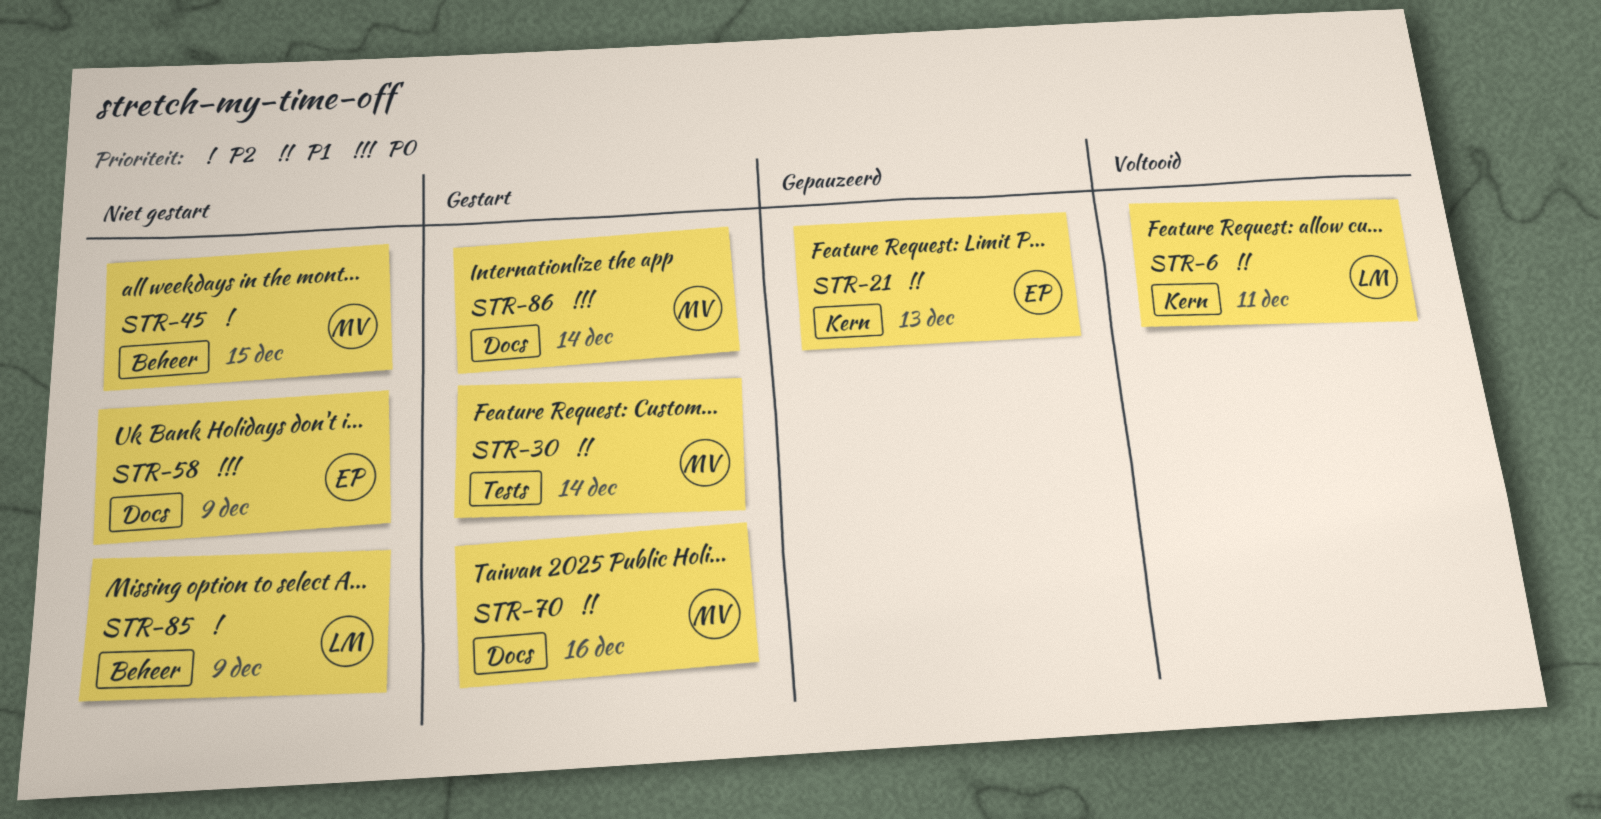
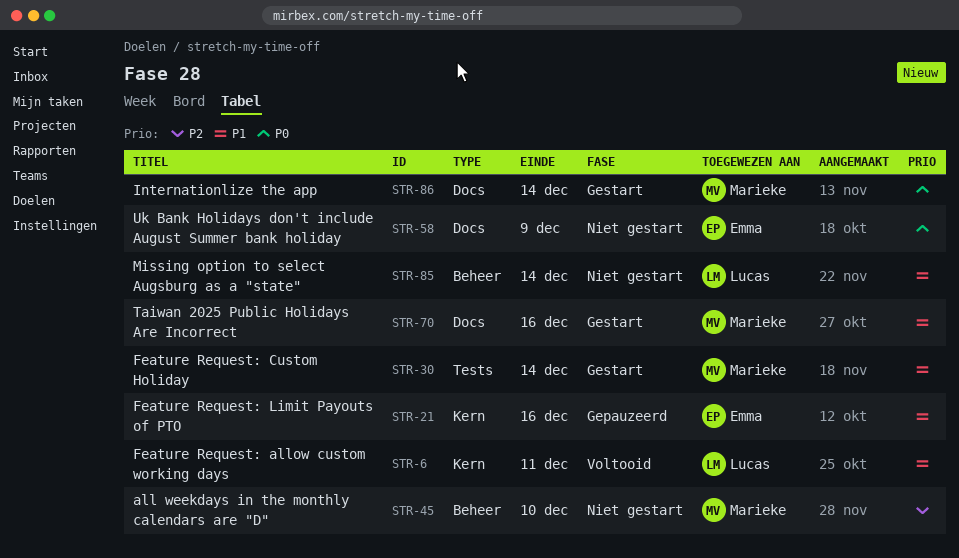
STR-21, due: Dec 13 -> Dec 16
STR-45, due: Dec 15 -> Dec 10
STR-85, priority: P2 -> P1
STR-85, due: Dec 9 -> Dec 14

